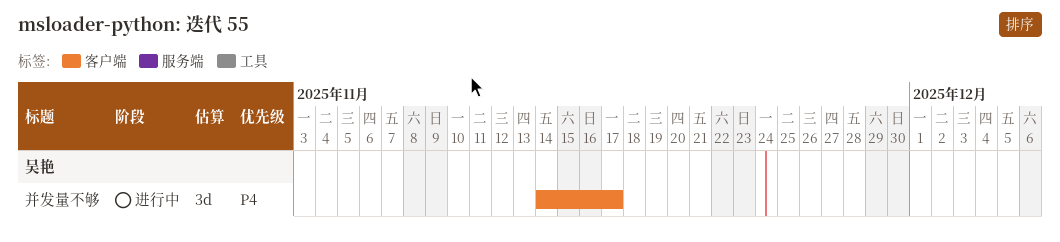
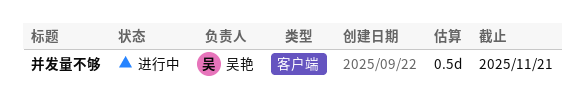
并发量不够, estimate: 3d -> 0.5d
并发量不够, due: Nov 17 -> Nov 21

